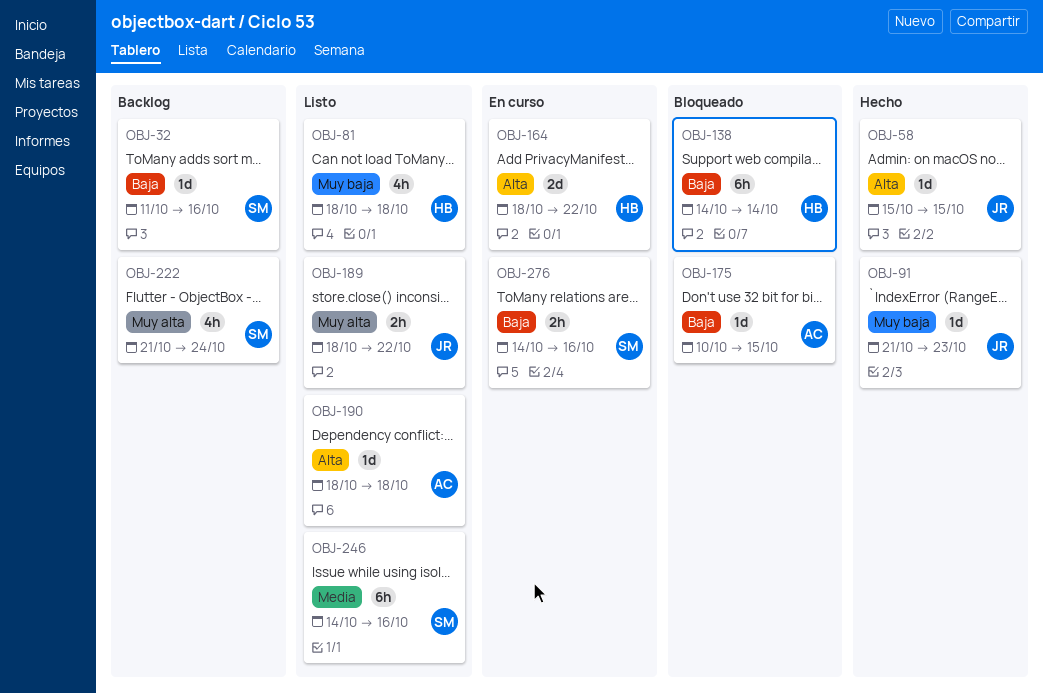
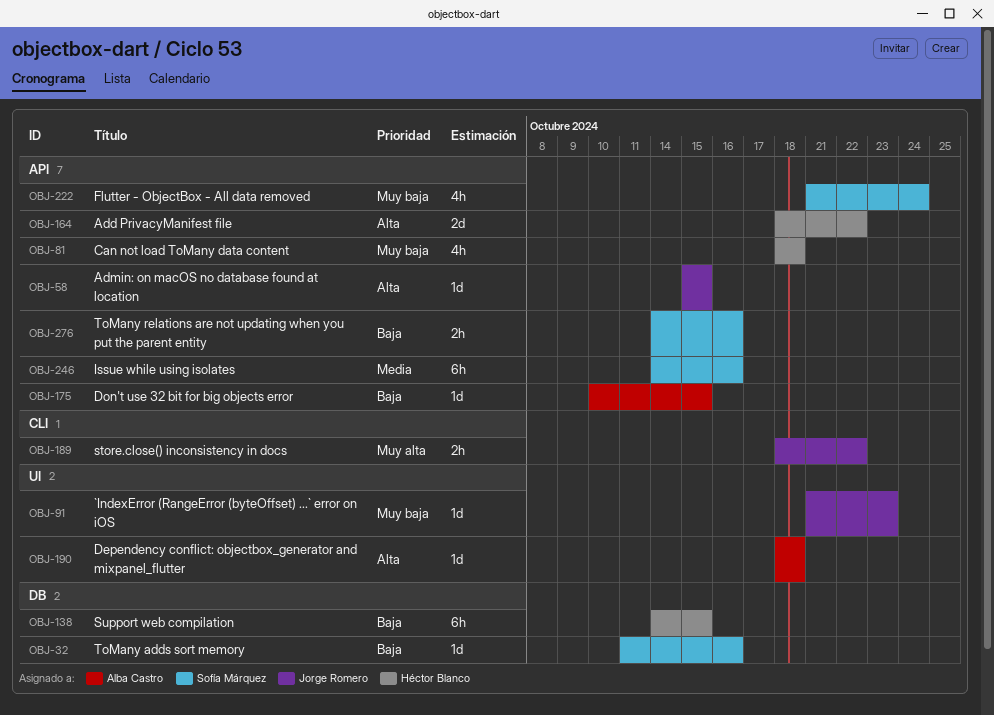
OBJ-138, due: Oct 14 -> Oct 15
OBJ-222, priority: Muy alta -> Muy baja

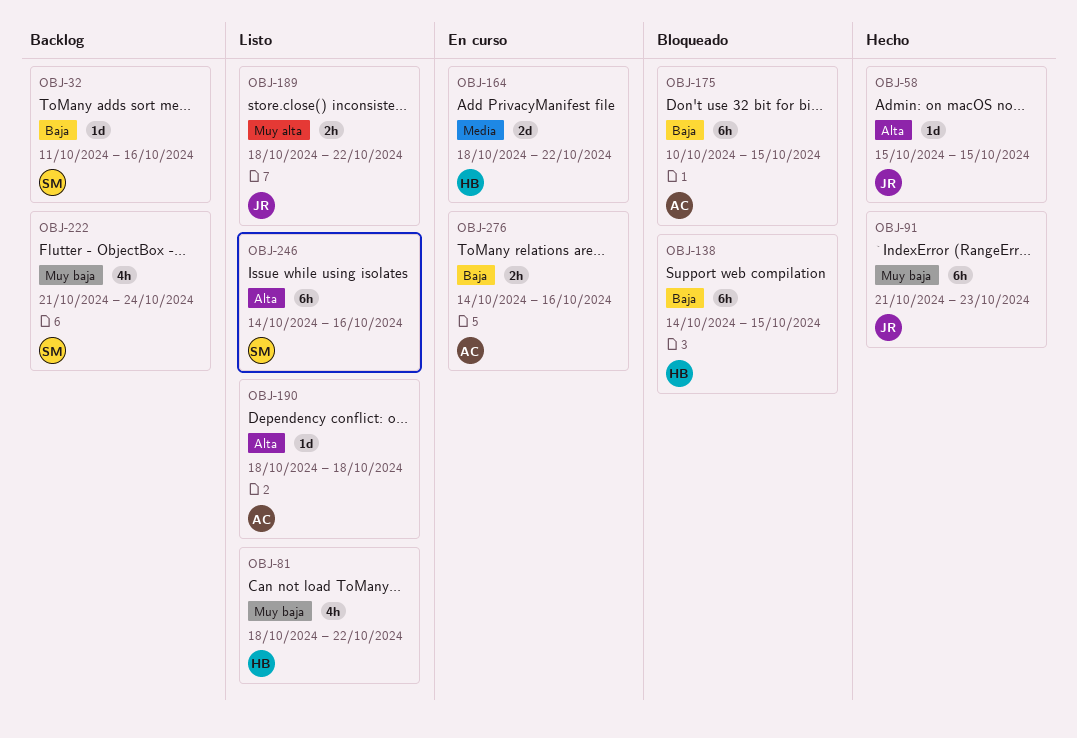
OBJ-81, due: Oct 18 -> Oct 22
OBJ-91, estimate: 1d -> 6h
OBJ-164, priority: Alta -> Media
OBJ-175, estimate: 1d -> 6h
OBJ-246, priority: Media -> Alta
OBJ-276, owner: Sofía Márquez -> Alba Castro

